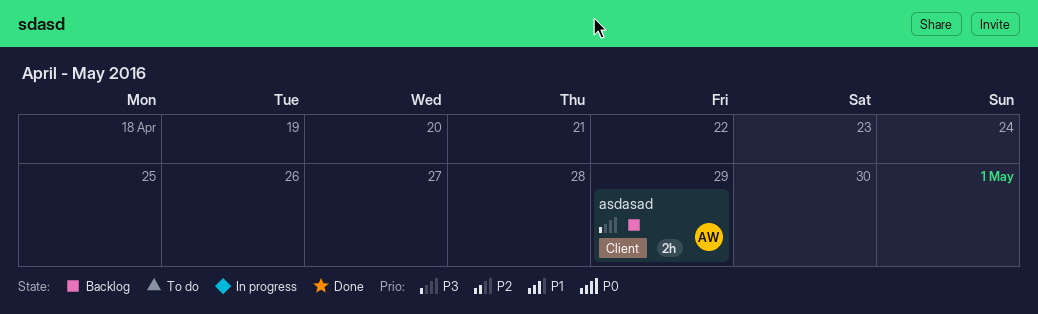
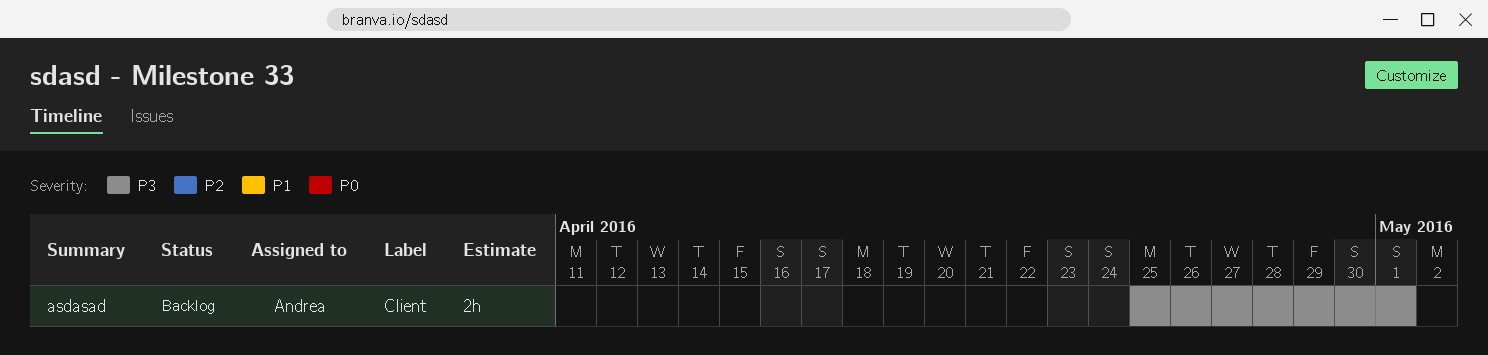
asdasad, due: Apr 29 -> May 1

